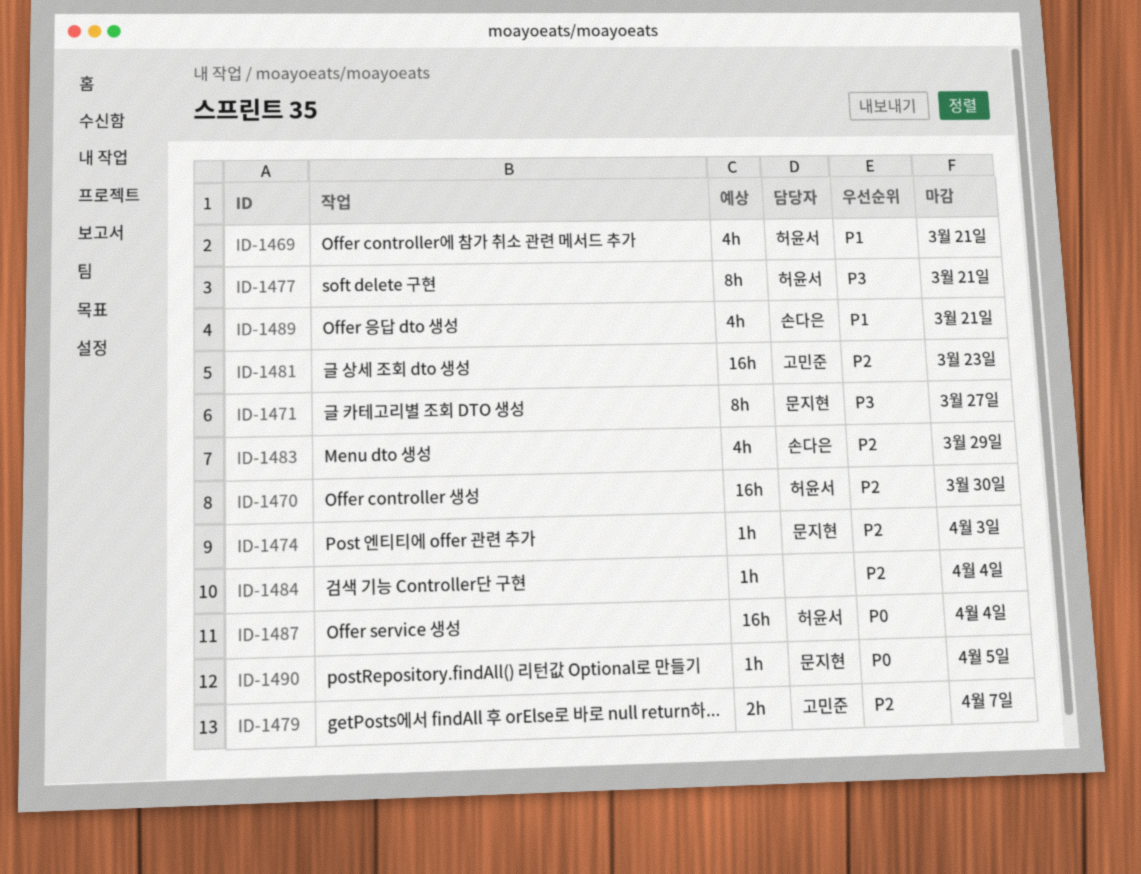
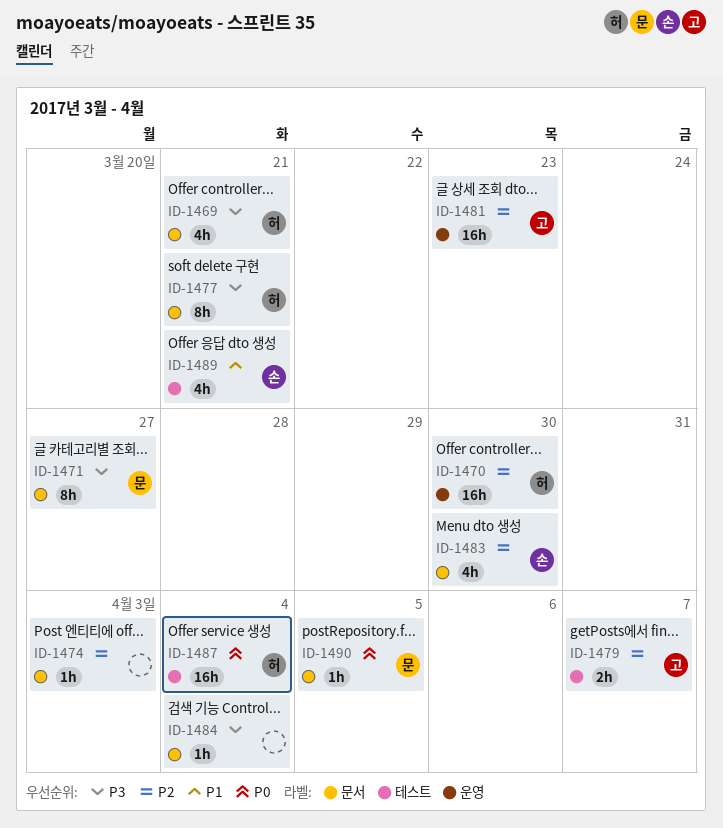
ID-1469, priority: P1 -> P3
ID-1474, owner: 문지현 -> none
ID-1483, due: Mar 29 -> Mar 30
ID-1484, priority: P2 -> P3

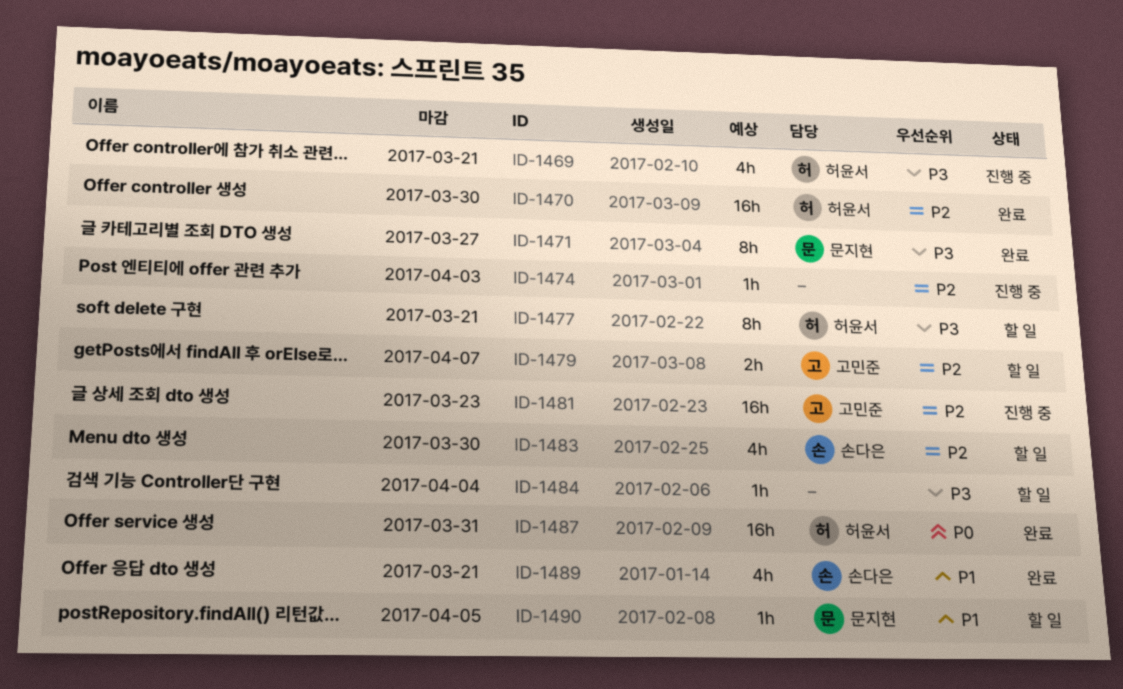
ID-1487, due: Apr 4 -> Mar 31
ID-1490, priority: P0 -> P1

